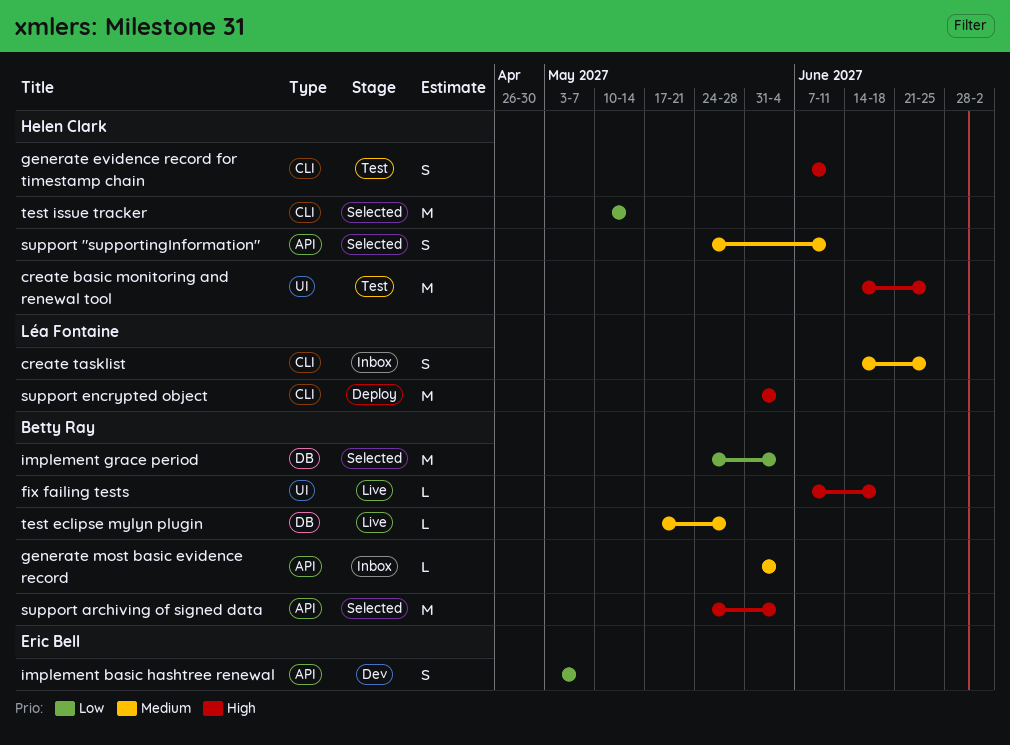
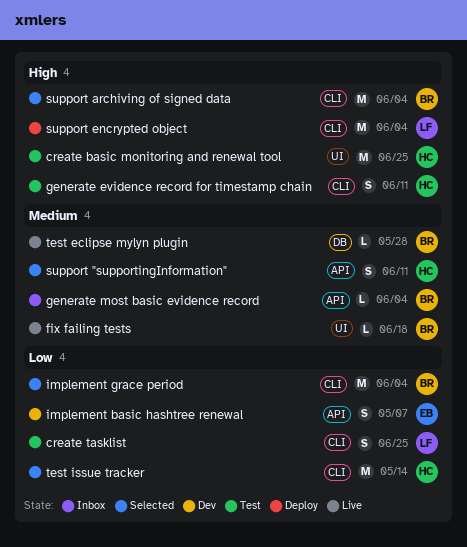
create tasklist, status: Inbox -> Test
create tasklist, priority: Medium -> Low
fix failing tests, priority: High -> Medium
implement grace period, label: DB -> CLI
support archiving of signed data, label: API -> CLI

